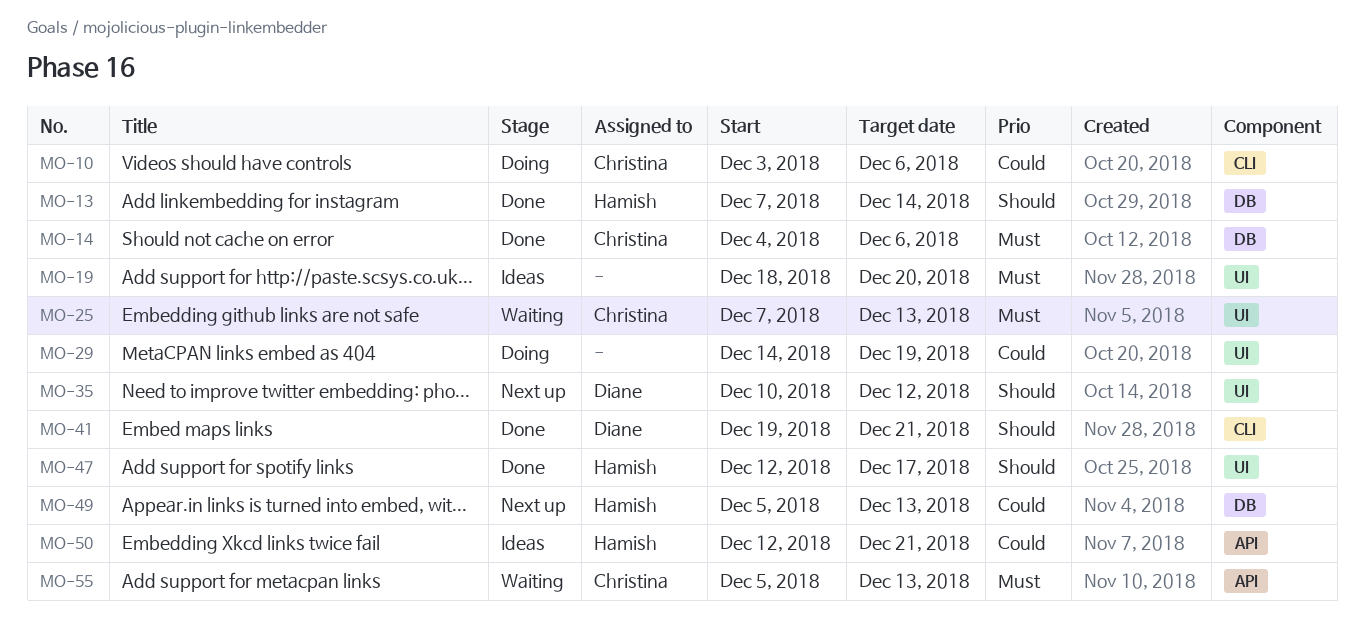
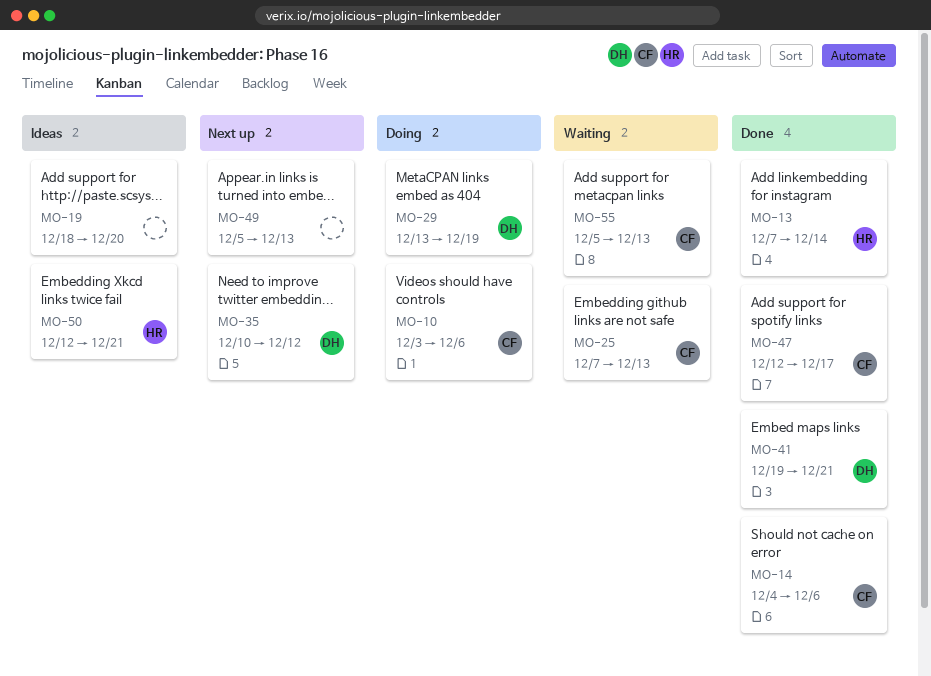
MO-29, owner: none -> Diane
MO-29, start: Dec 14 -> Dec 13
MO-47, owner: Hamish -> Christina
MO-49, owner: Hamish -> none

